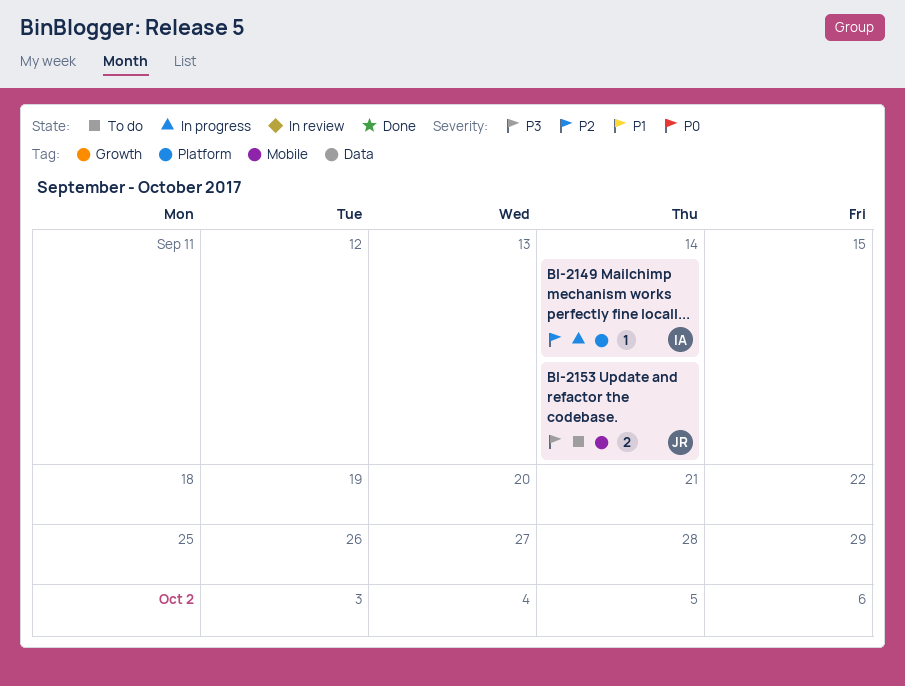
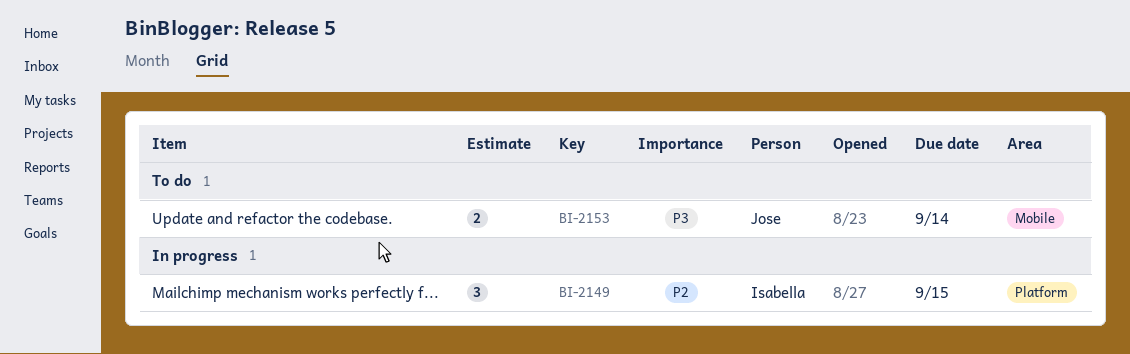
BI-2149, estimate: 1 -> 3
BI-2149, due: Sep 14 -> Sep 15

